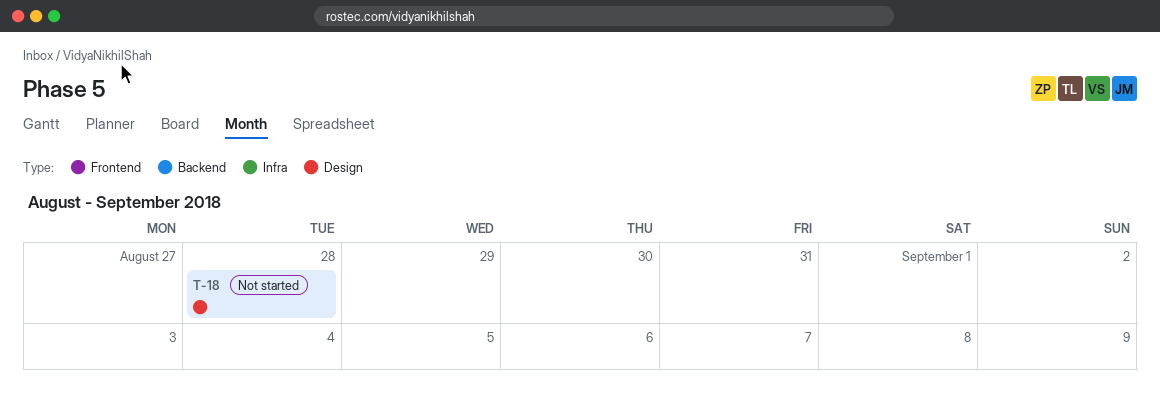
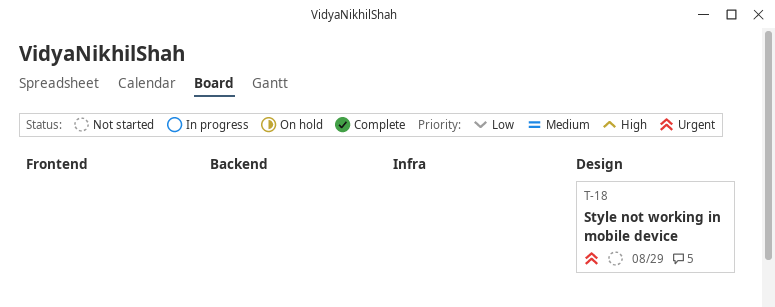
T-18, due: Aug 28 -> Aug 29

